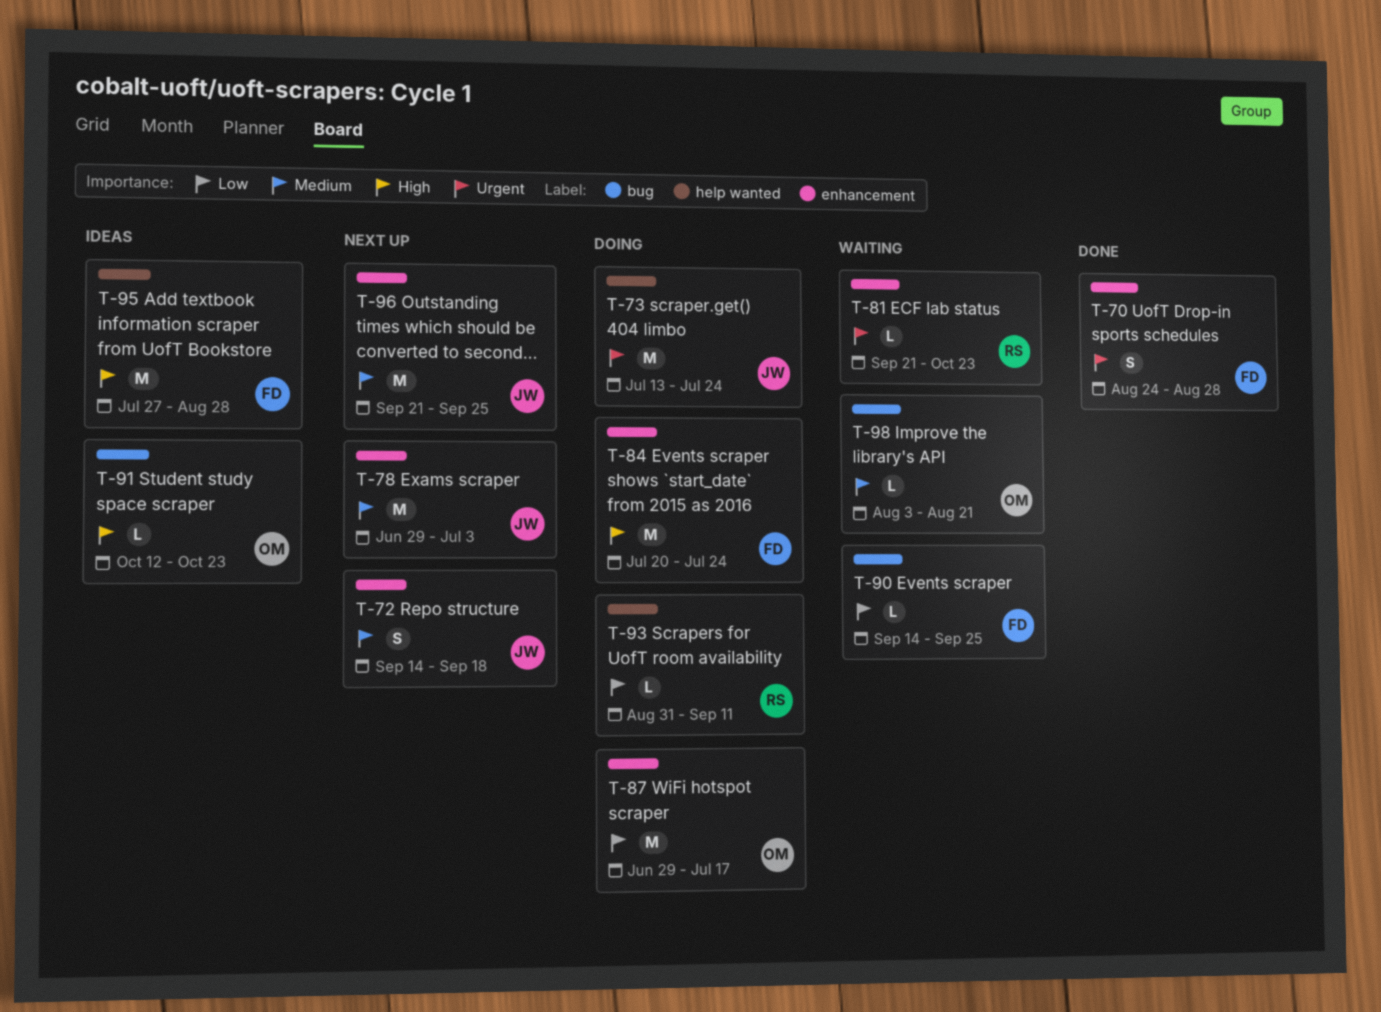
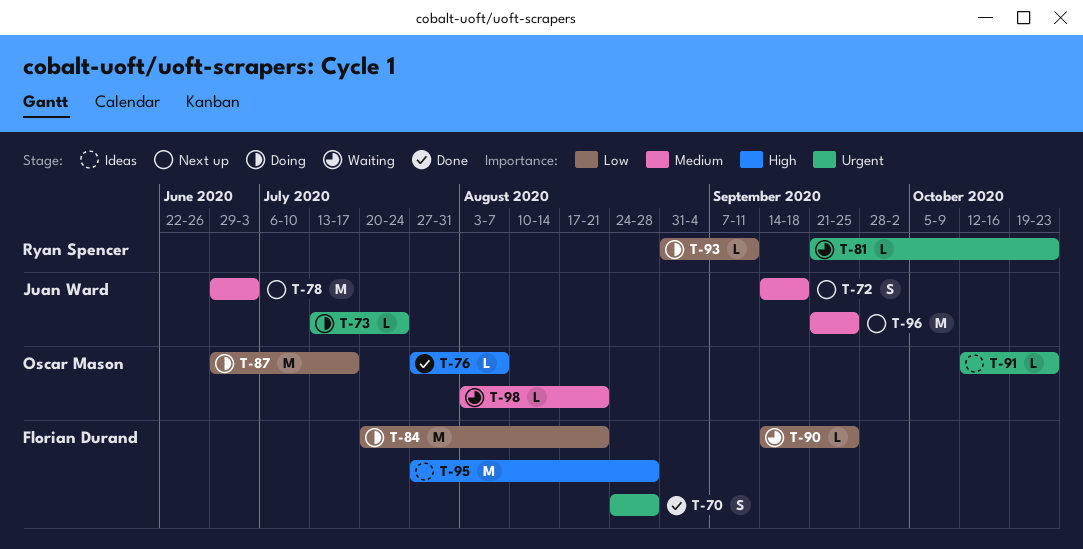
T-73, estimate: M -> L
T-76: none -> present
T-84, priority: High -> Low
T-84, due: Jul 24 -> Aug 21
T-91, priority: High -> Urgent

